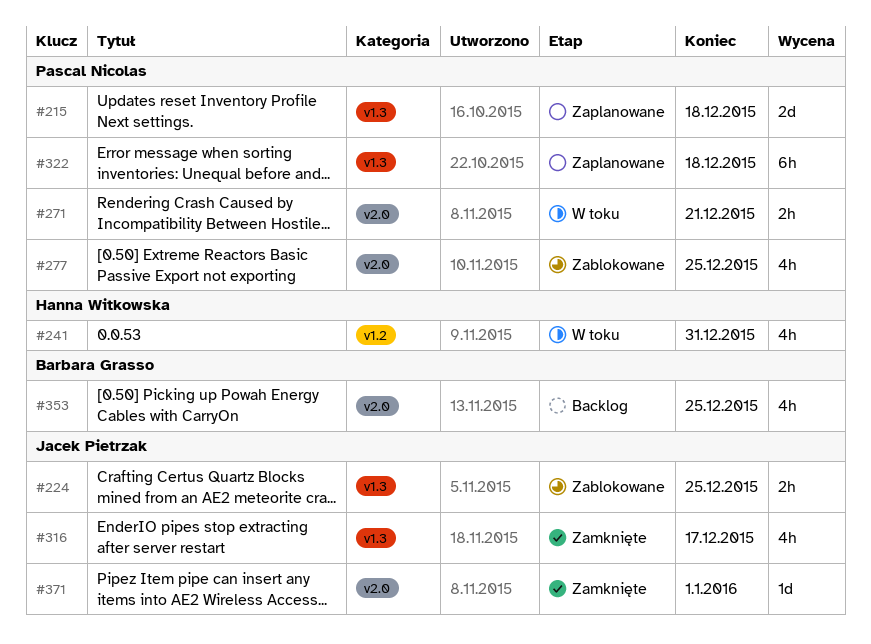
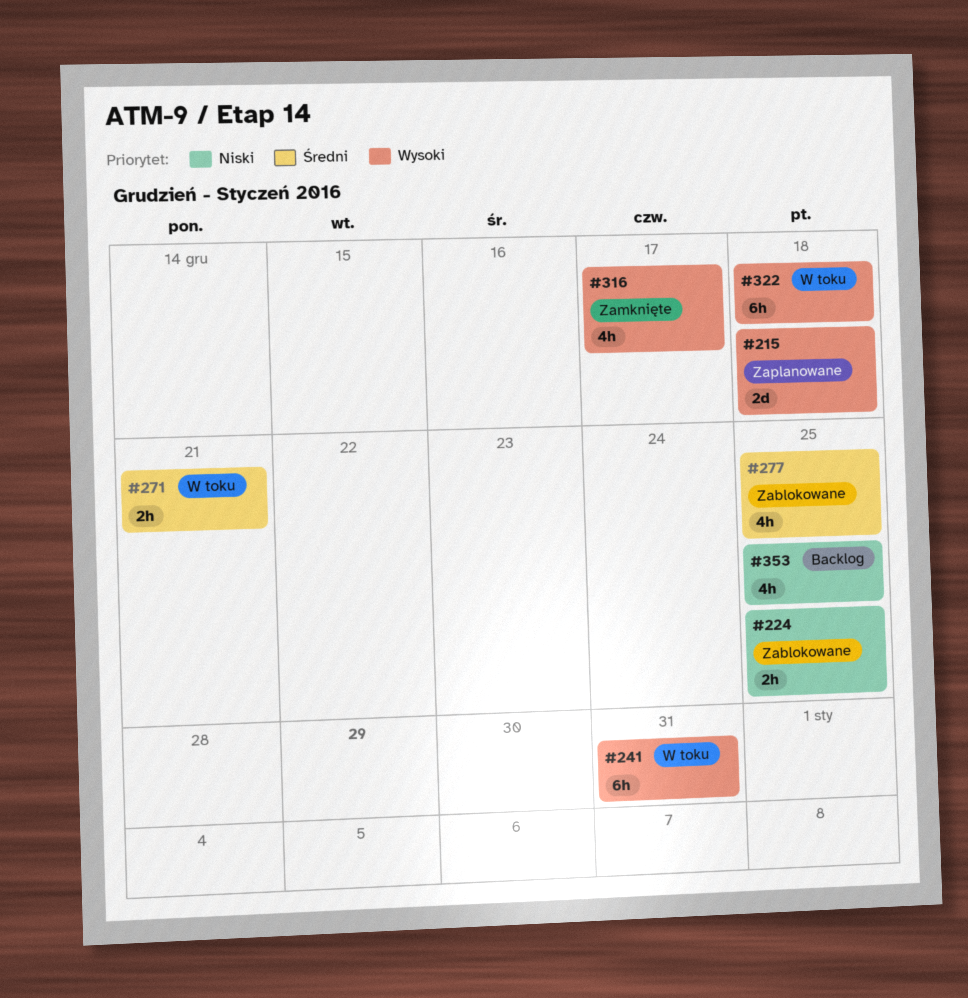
#241, estimate: 4h -> 6h
#322, status: Zaplanowane -> W toku
#371: present -> none

